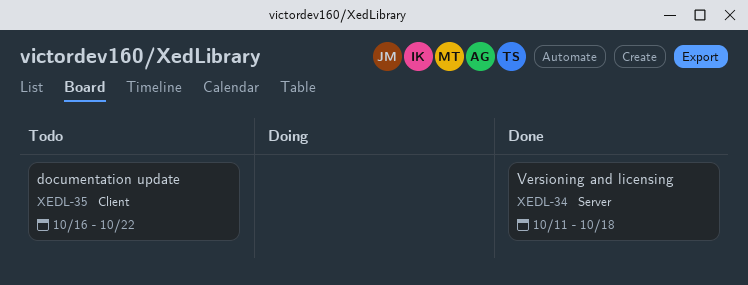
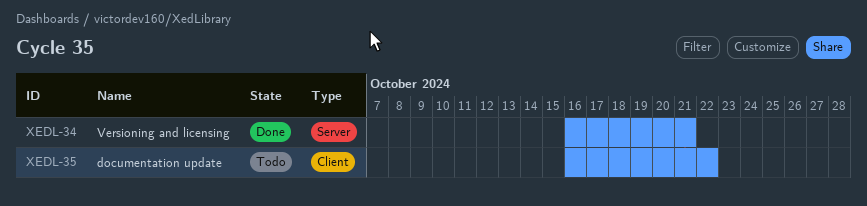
XEDL-34, start: Oct 11 -> Oct 16
XEDL-34, due: Oct 18 -> Oct 21

